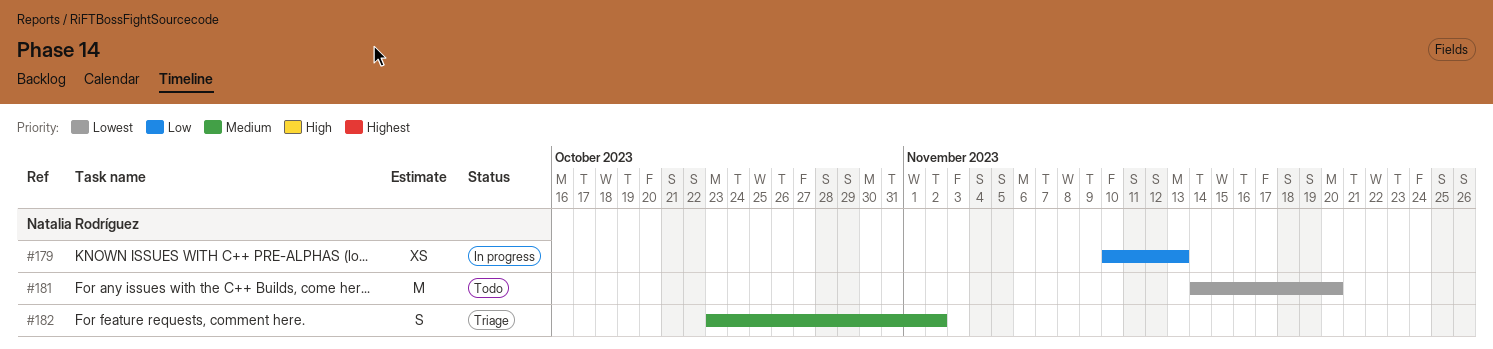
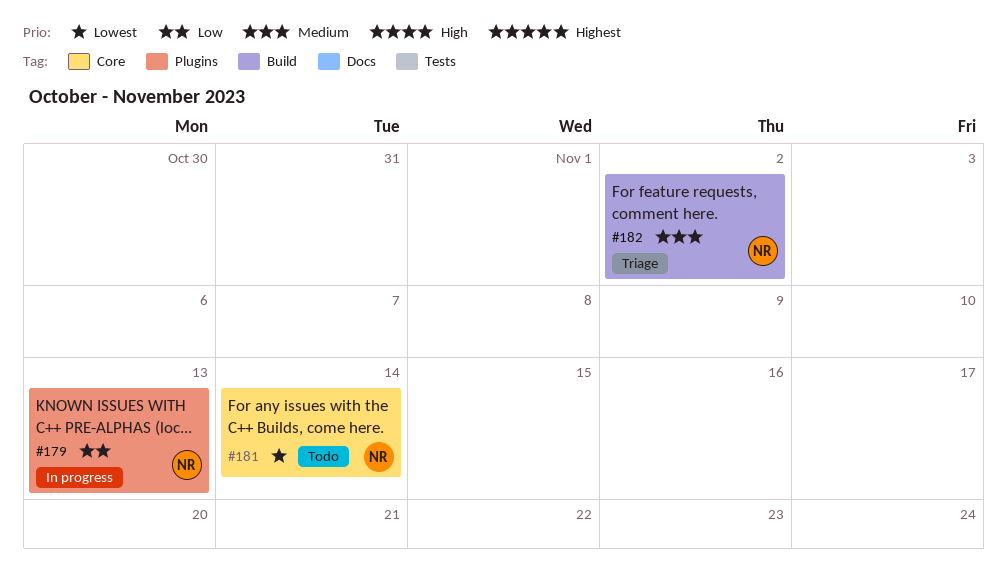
#181, due: Nov 20 -> Nov 14

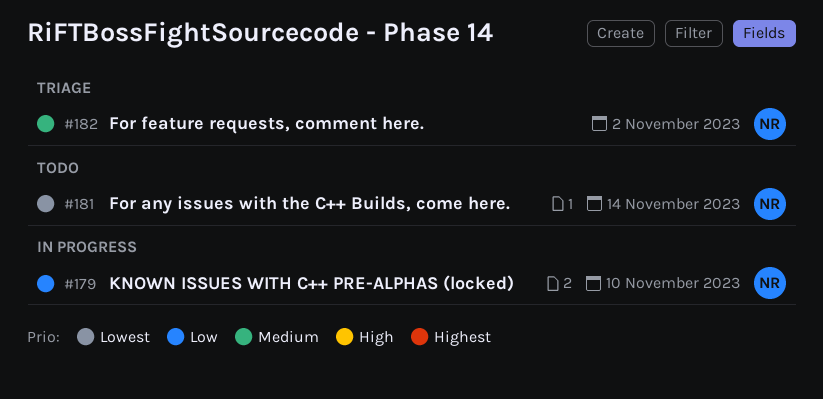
#179, due: Nov 13 -> Nov 10

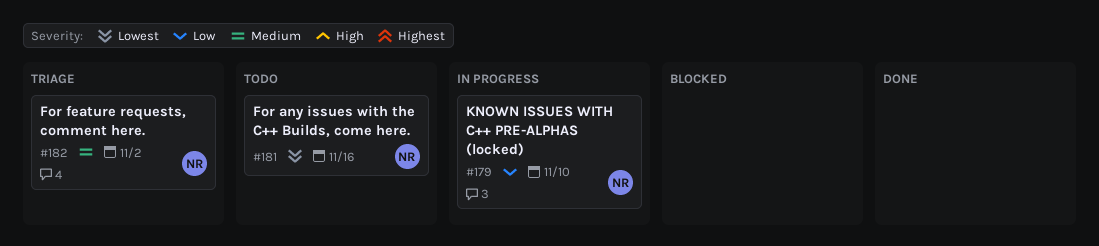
#181, due: Nov 14 -> Nov 16

